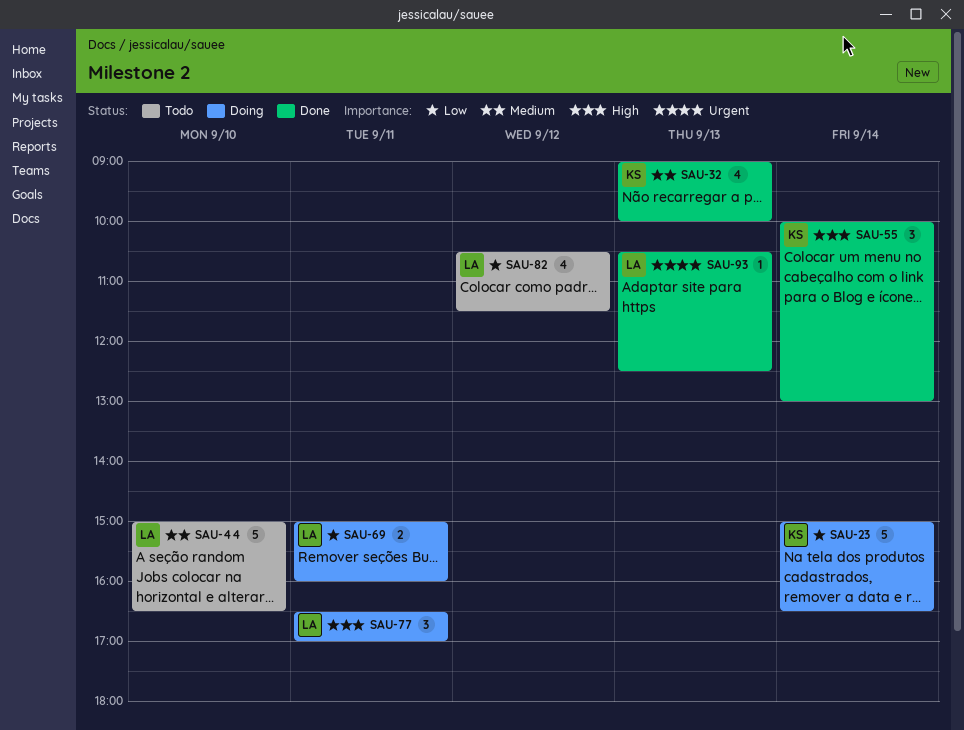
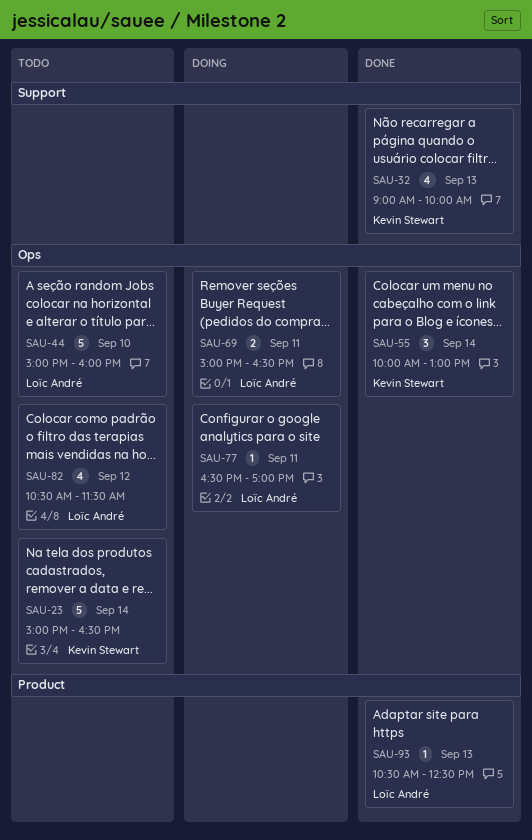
SAU-23, status: Doing -> Todo
SAU-44, ends: 16:30 -> 16:00
SAU-69, ends: 16:00 -> 16:30
SAU-77, estimate: 3 -> 1

